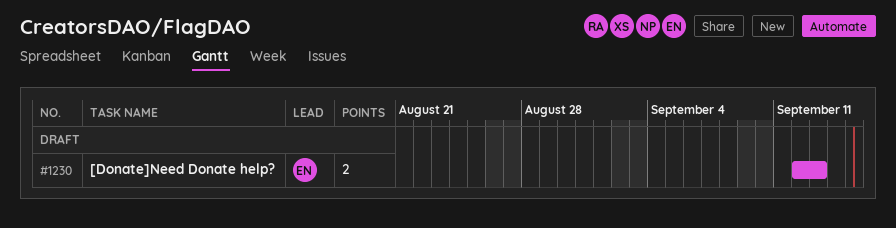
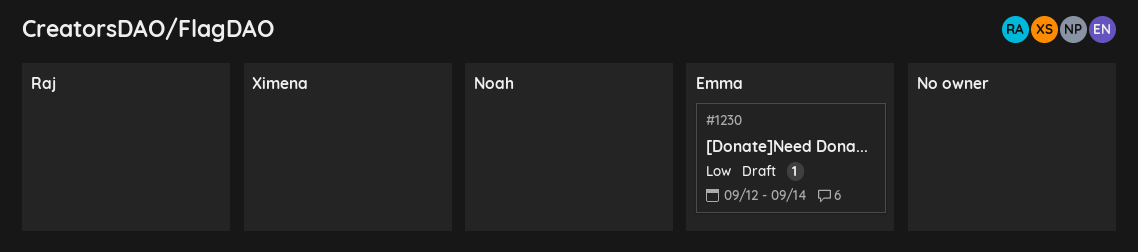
#1230, estimate: 2 -> 1
#1230, due: Sep 13 -> Sep 14

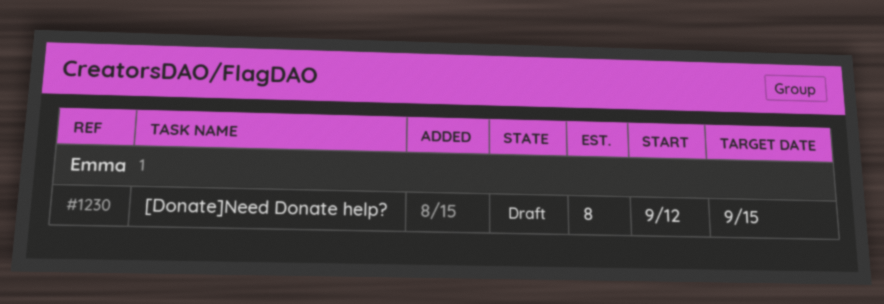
#1230, estimate: 1 -> 8
#1230, due: Sep 14 -> Sep 15

